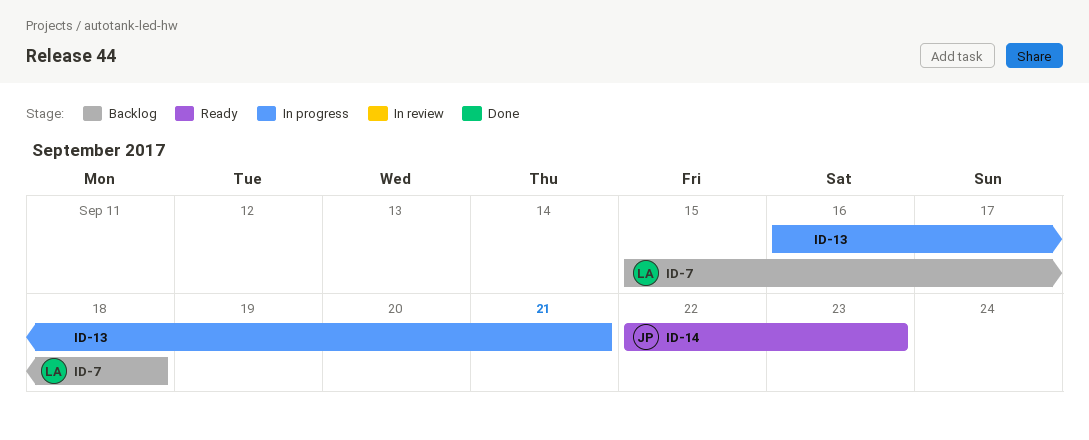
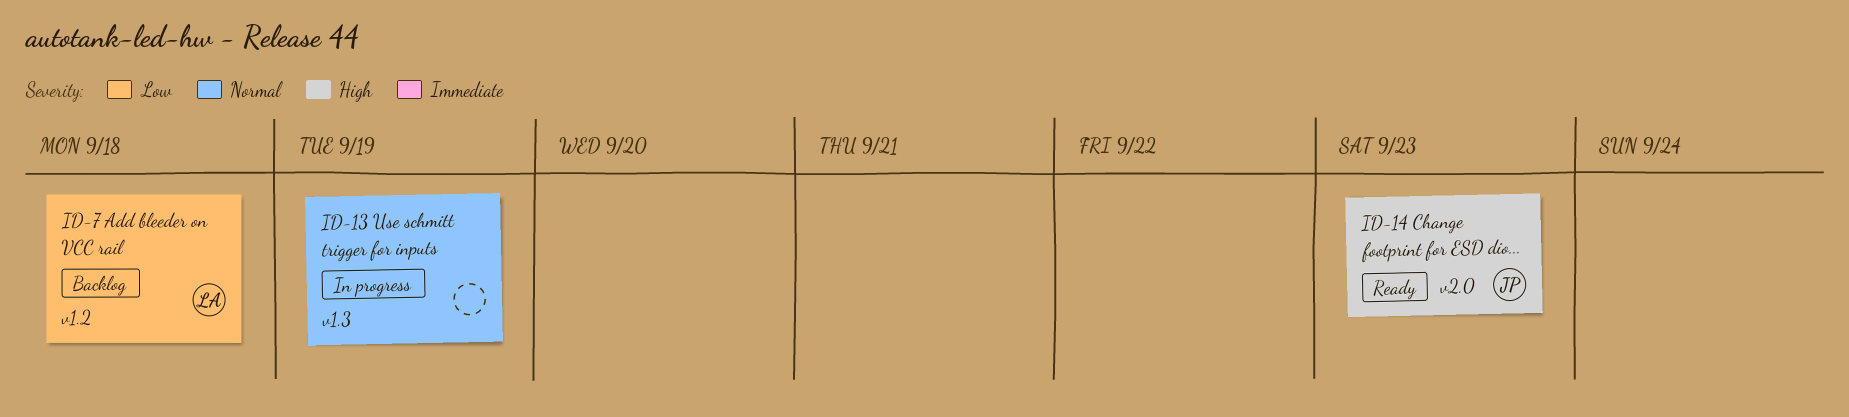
ID-13, due: Sep 21 -> Sep 19

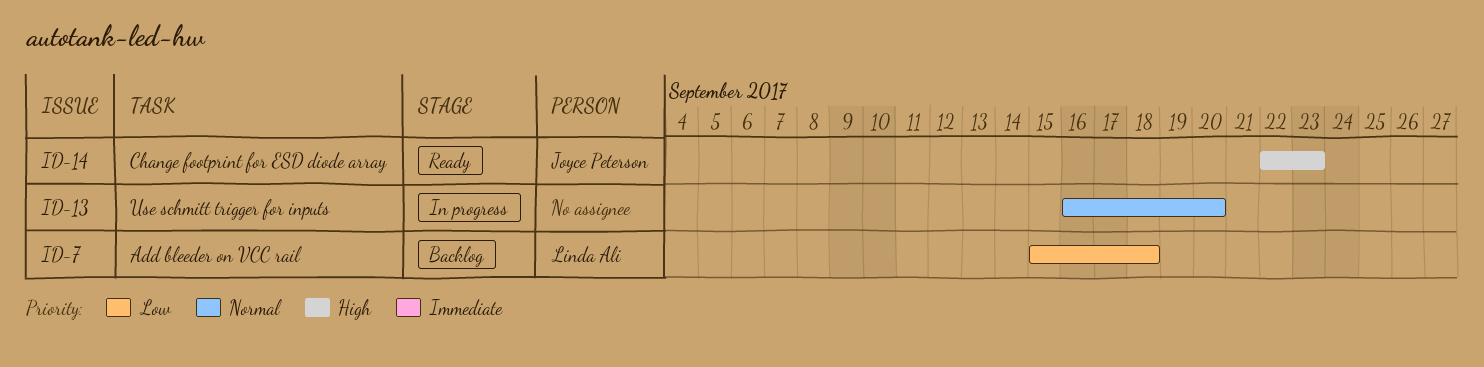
ID-13, due: Sep 19 -> Sep 20

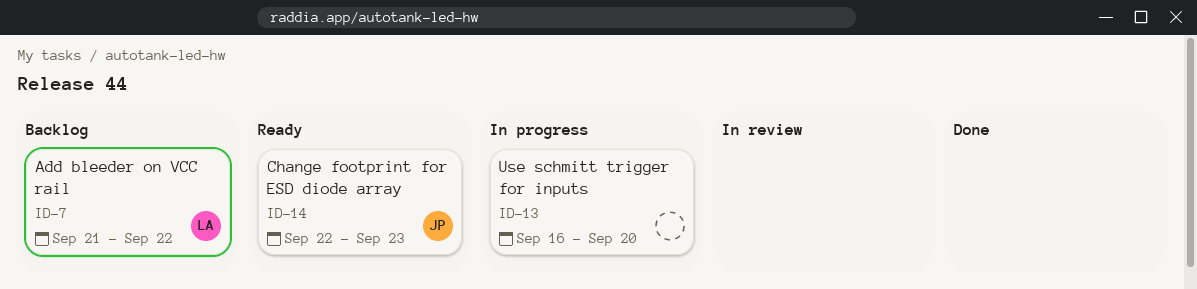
ID-7, start: Sep 15 -> Sep 21
ID-7, due: Sep 18 -> Sep 22

